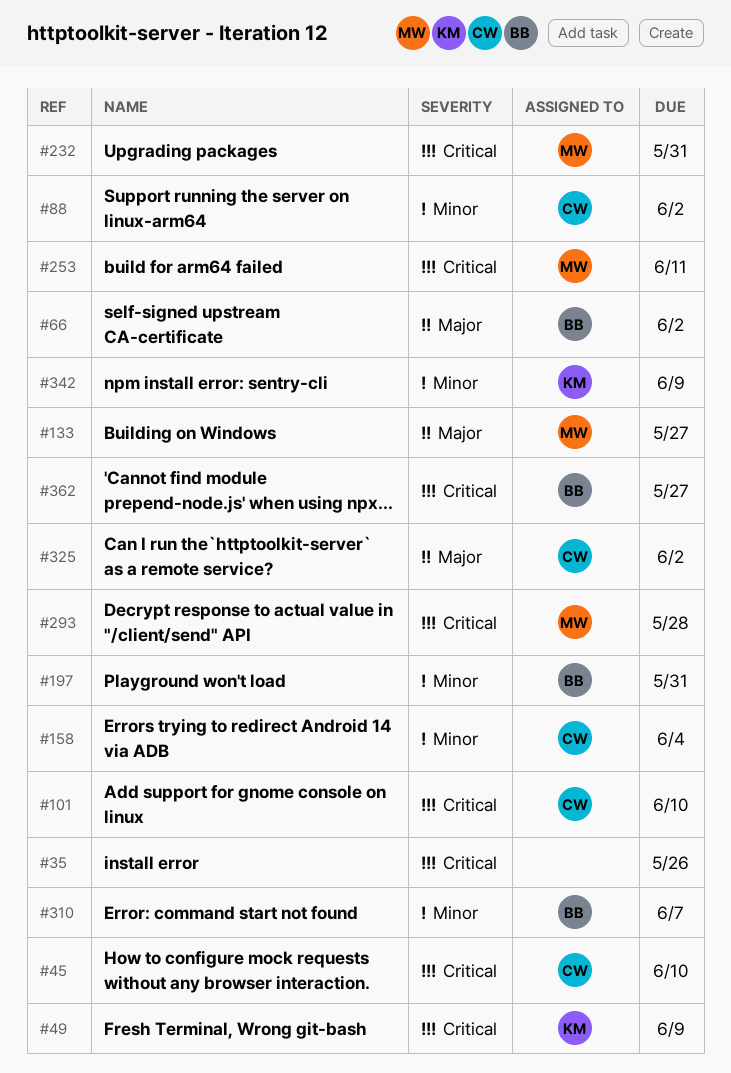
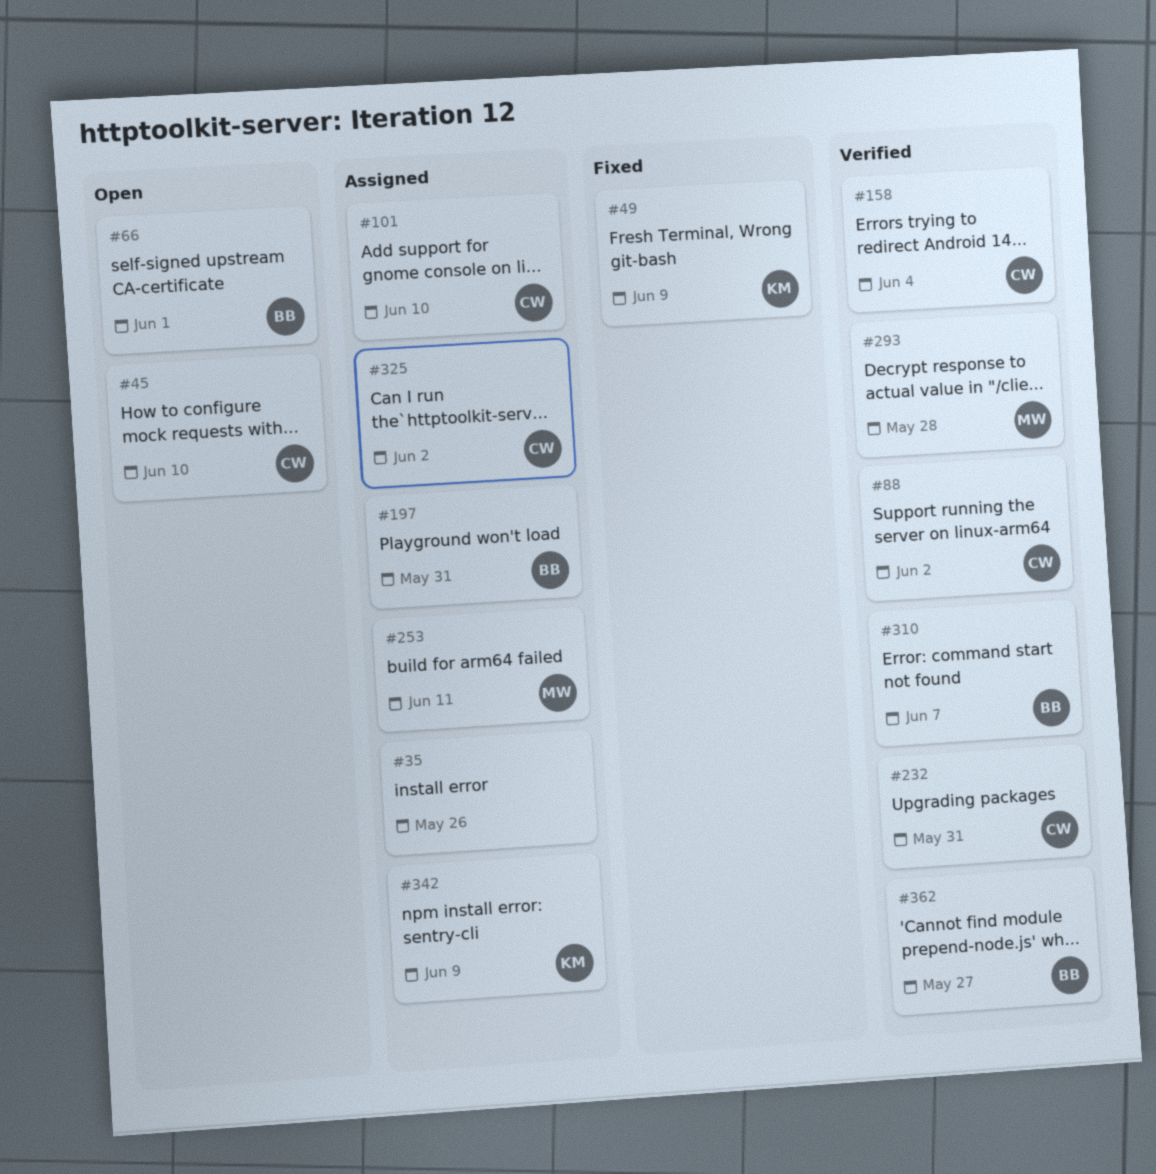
#66, due: Jun 2 -> Jun 1
#133: present -> none
#232, owner: MW -> CW

